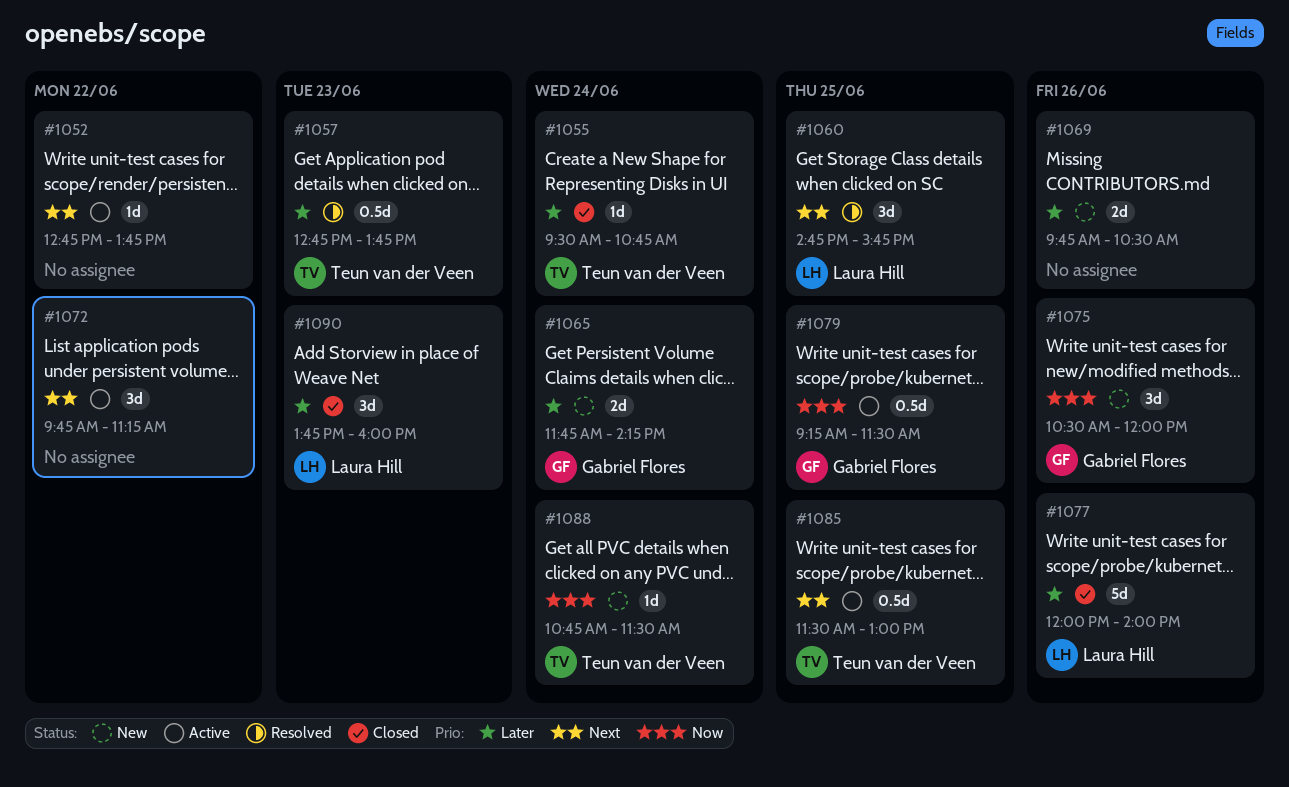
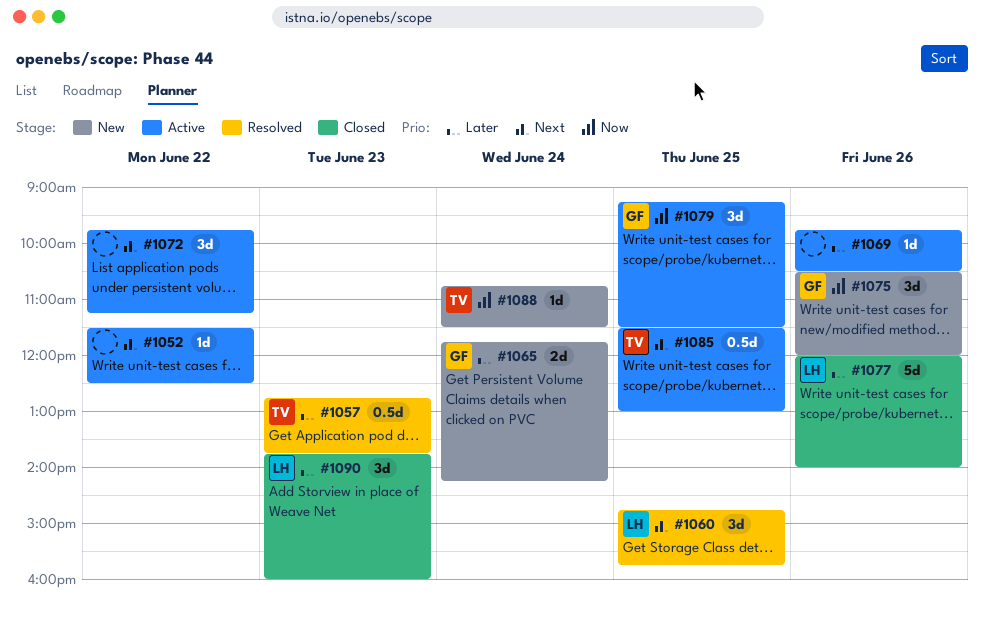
#1052, begins: 12:45 -> 11:30
#1052, ends: 13:45 -> 12:30
#1055: present -> none
#1069, status: New -> Active
#1069, estimate: 2d -> 1d
#1079, estimate: 0.5d -> 3d

